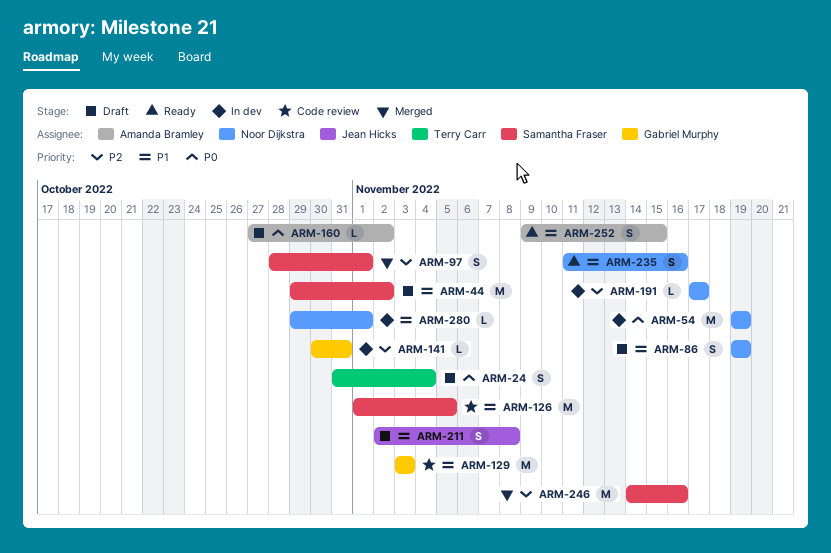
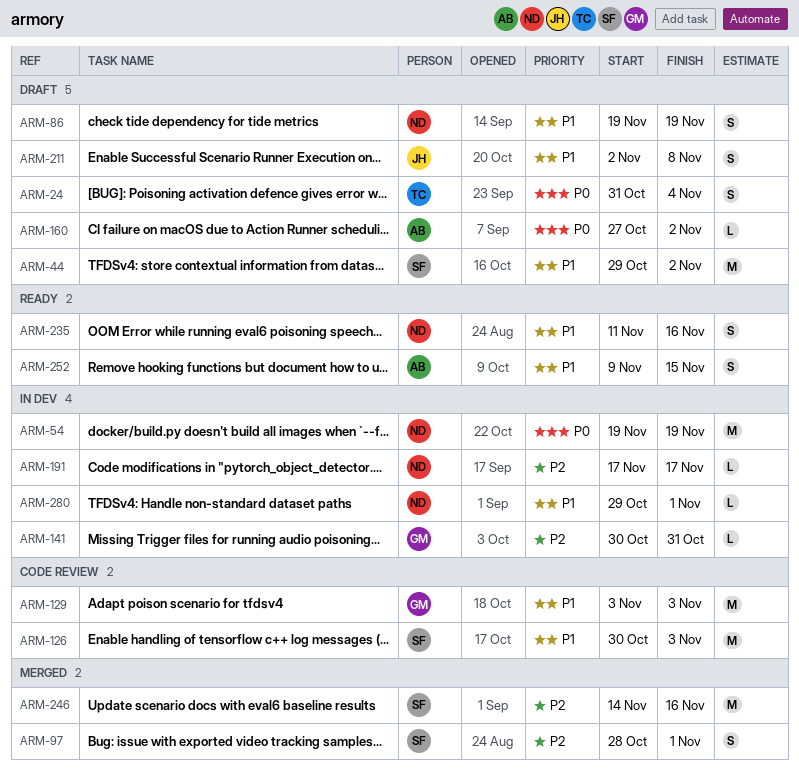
ARM-126, start: Nov 1 -> Oct 30
ARM-126, due: Nov 5 -> Nov 3

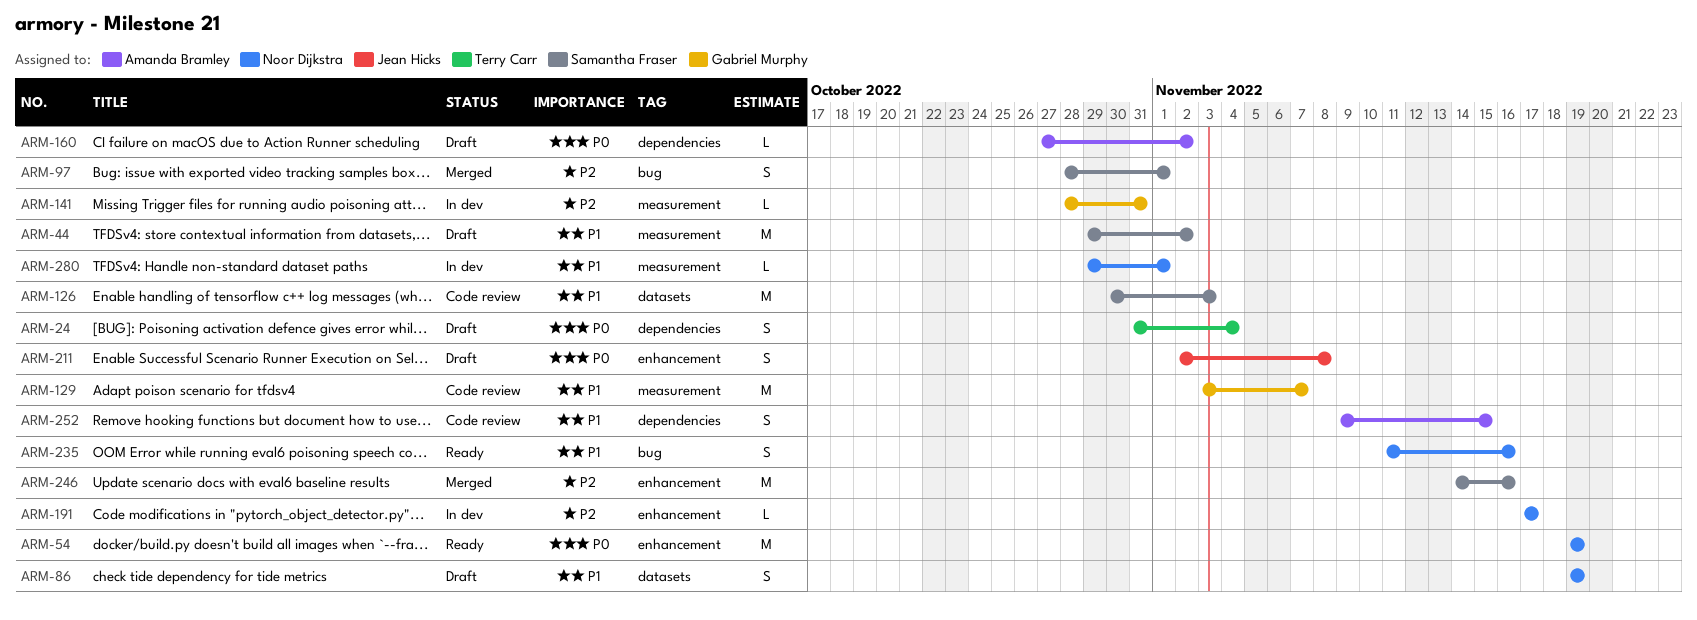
ARM-54, status: In dev -> Ready
ARM-129, due: Nov 3 -> Nov 7
ARM-141, start: Oct 30 -> Oct 28
ARM-211, priority: P1 -> P0
ARM-252, status: Ready -> Code review

